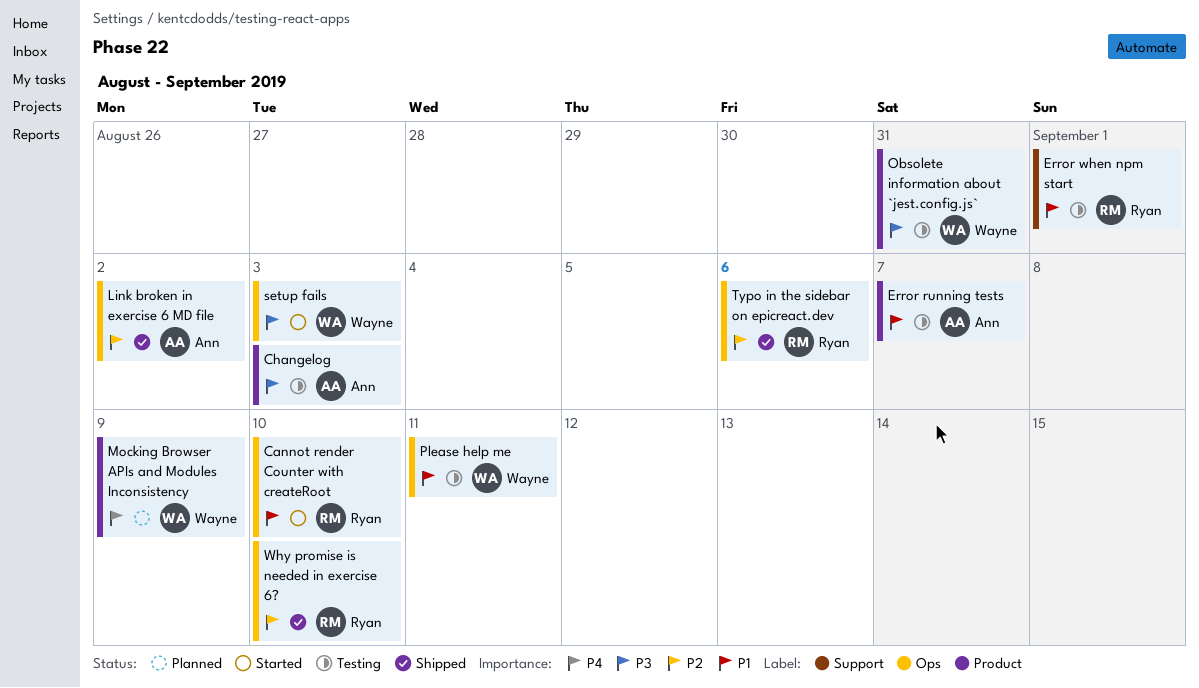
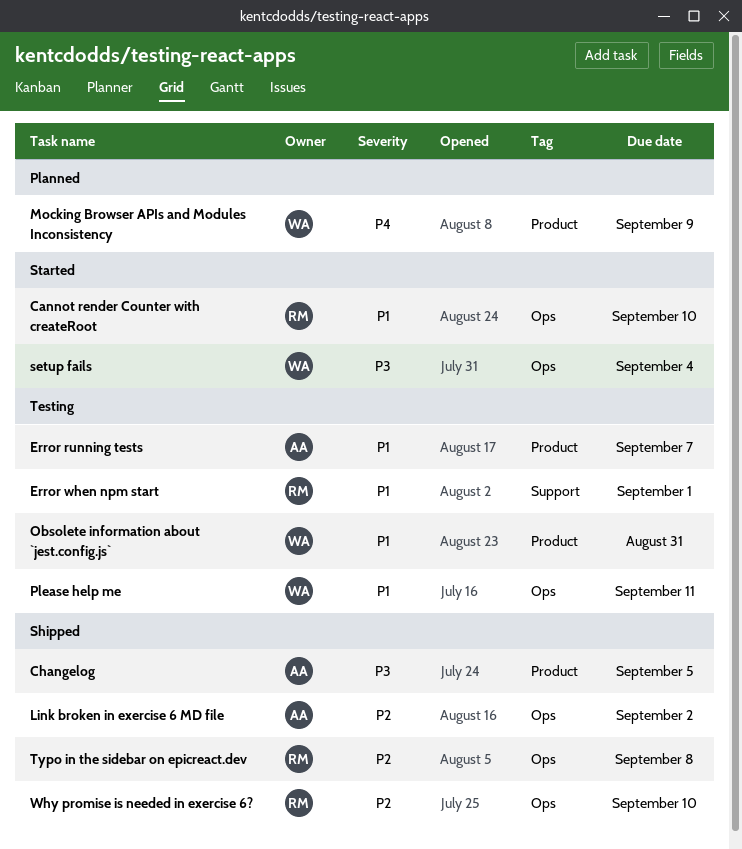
Changelog, status: Testing -> Shipped
Changelog, due: Sep 3 -> Sep 5
Obsolete information about `jest.config.js`, priority: P3 -> P1
setup fails, due: Sep 3 -> Sep 4
Typo in the sidebar on epicreact.dev, due: Sep 6 -> Sep 8

